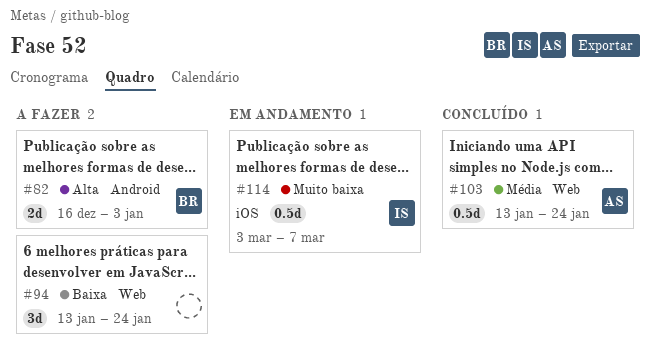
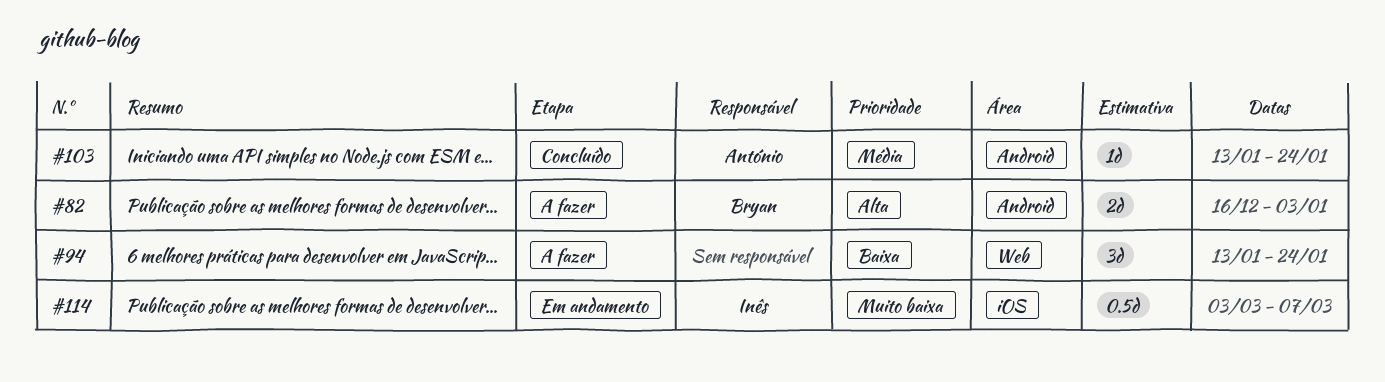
#103, label: Web -> Android
#103, estimate: 0.5d -> 1d

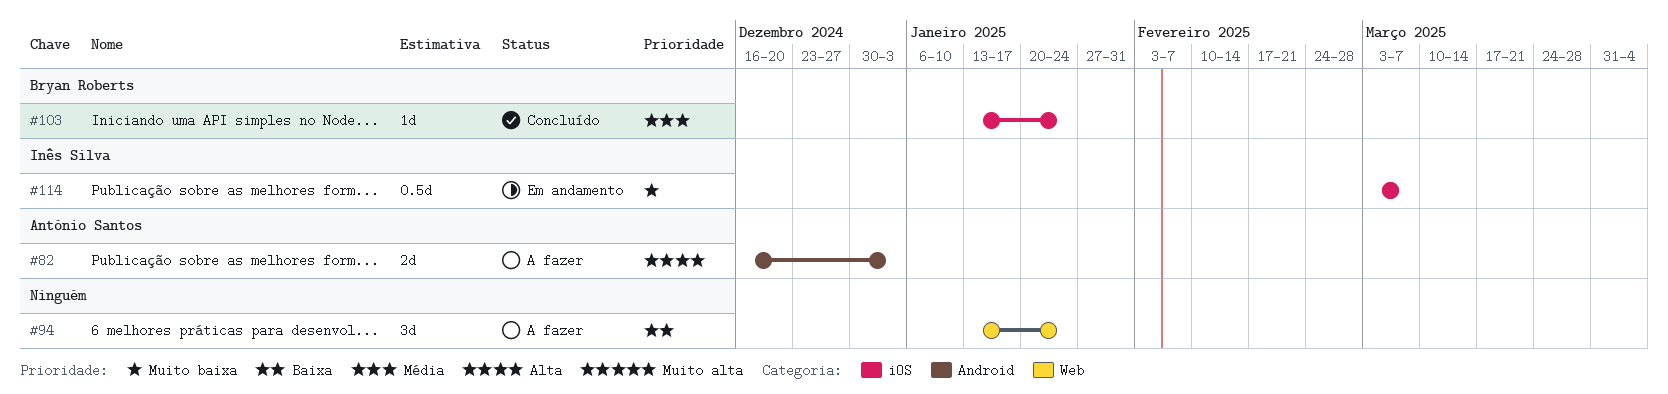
#82, owner: Bryan Roberts -> António Santos
#103, owner: António Santos -> Bryan Roberts
#103, label: Android -> iOS

